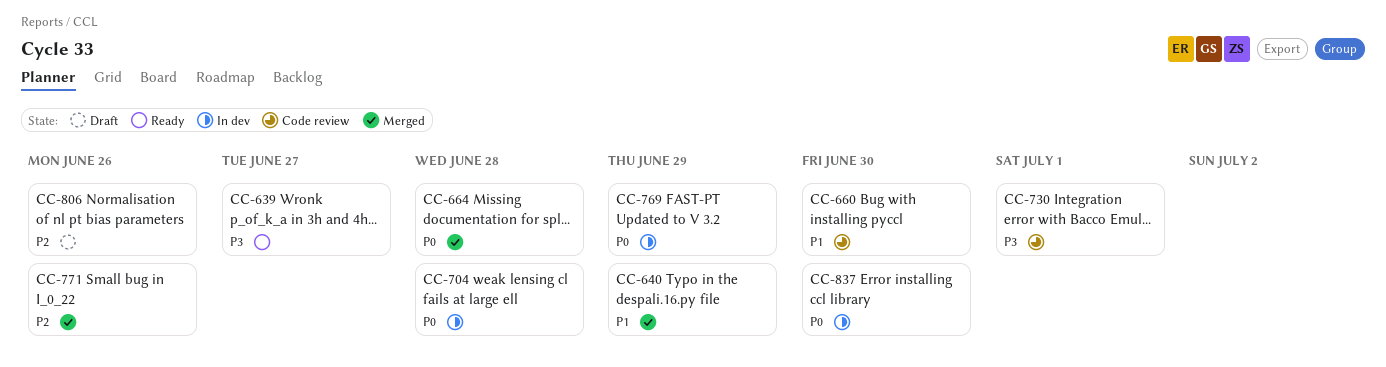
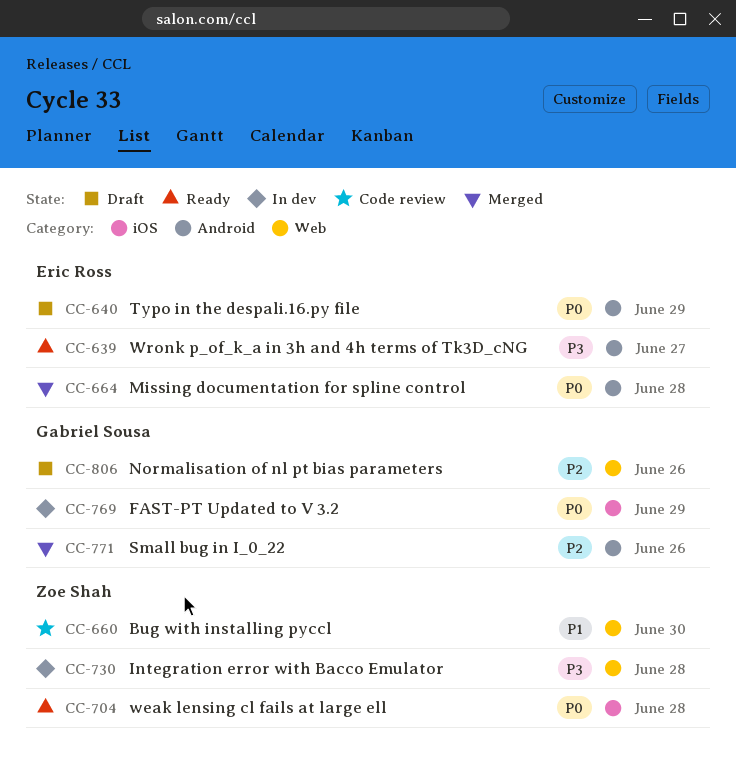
CC-640, status: Merged -> Draft
CC-640, priority: P1 -> P0
CC-704, status: In dev -> Ready
CC-730, status: Code review -> In dev
CC-730, due: Jul 1 -> Jun 28
CC-837: present -> none

